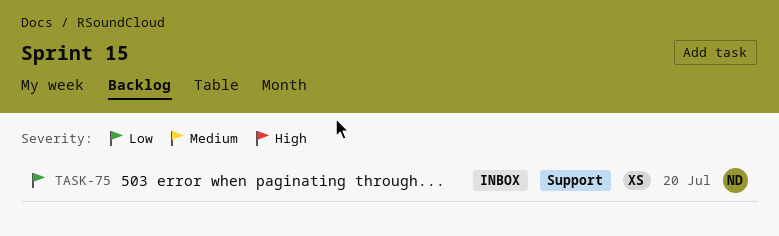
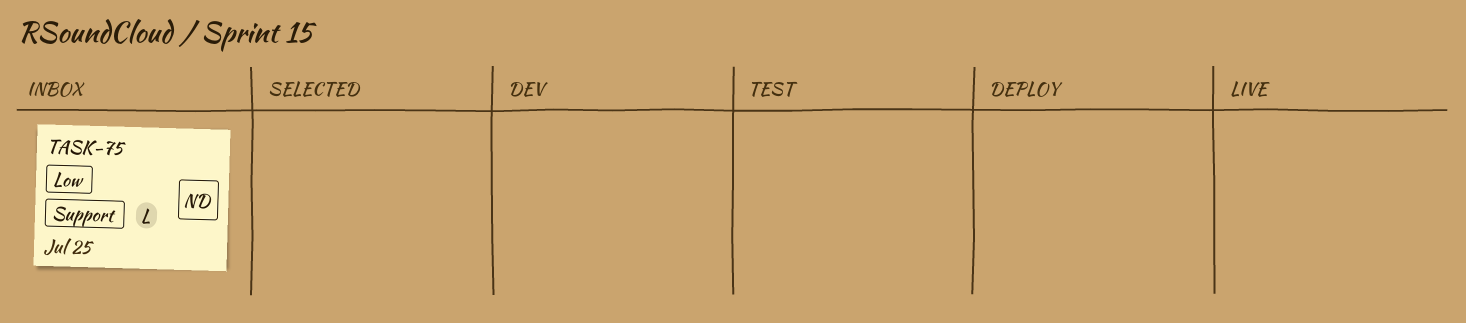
TASK-75, estimate: XS -> L
TASK-75, due: Jul 20 -> Jul 25

